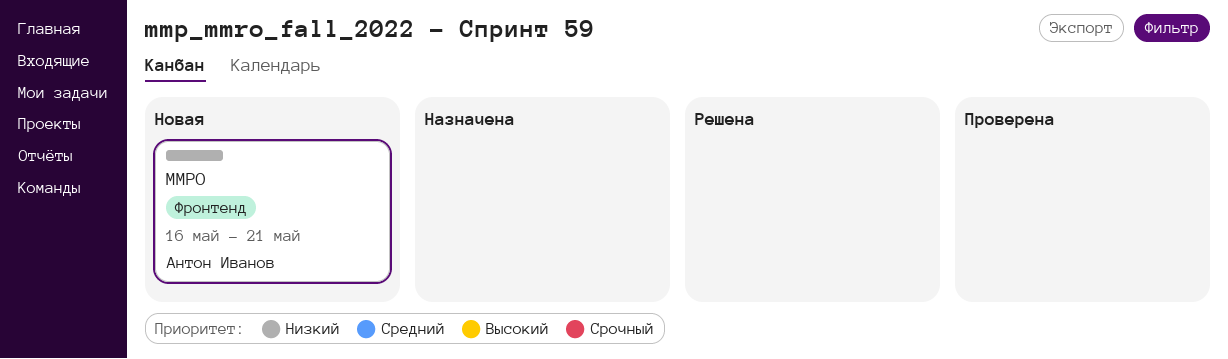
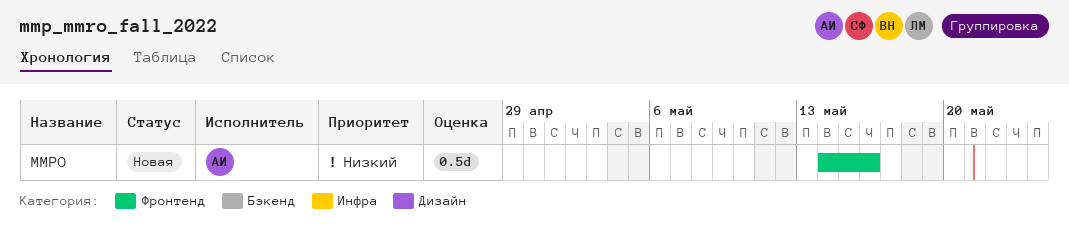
ММРО, start: May 16 -> May 14
ММРО, due: May 21 -> May 16

